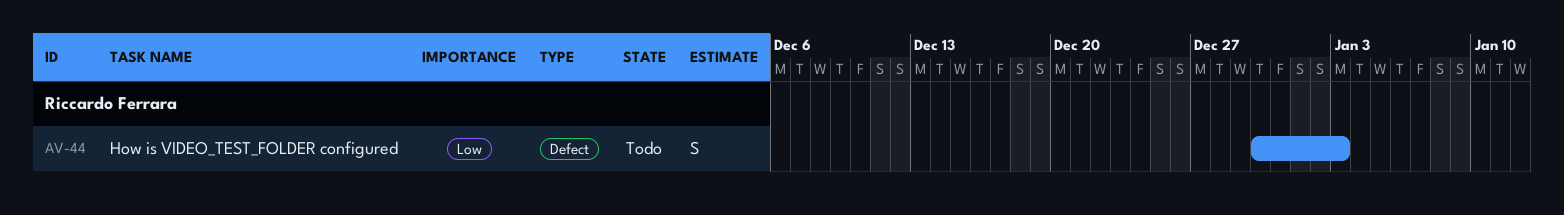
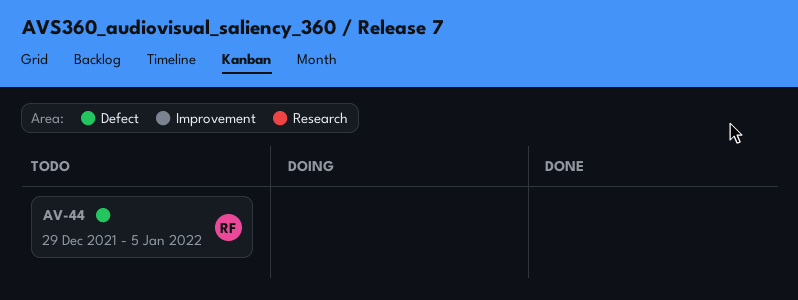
AV-44, start: Dec 30 -> Dec 29
AV-44, due: Jan 3 -> Jan 5

